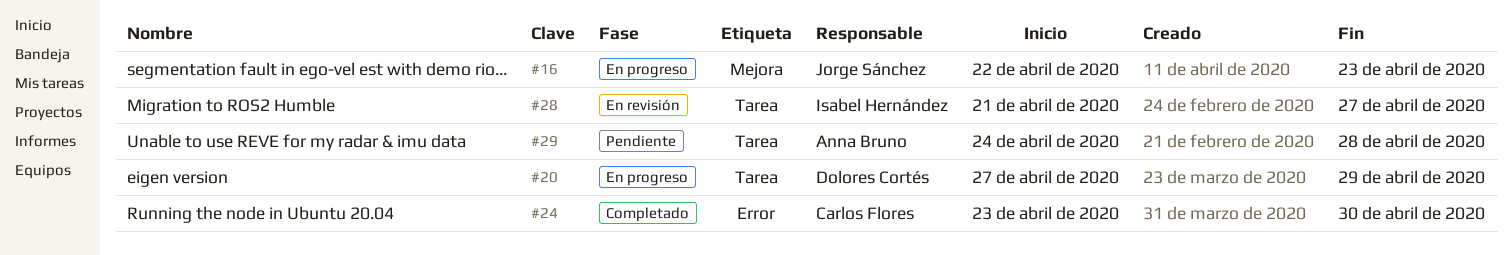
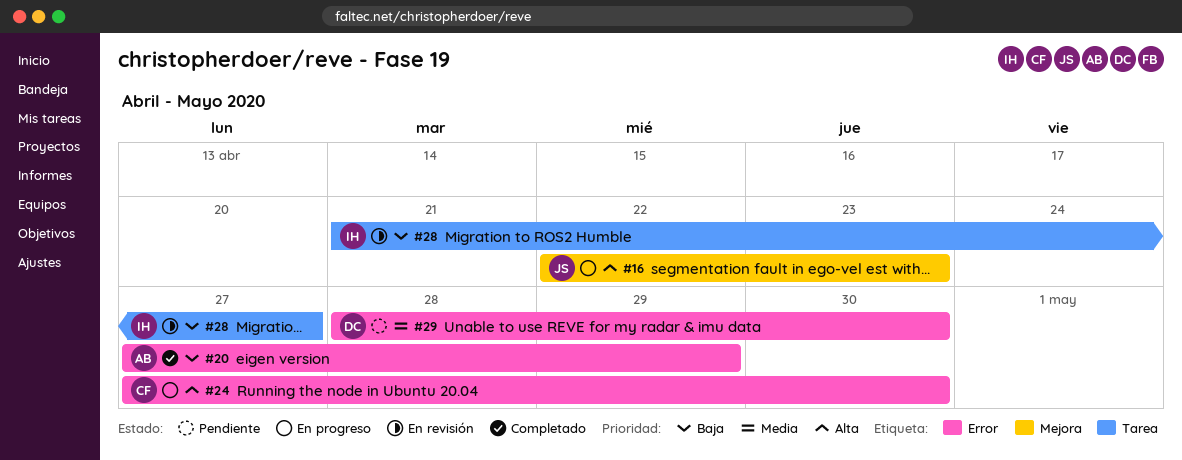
#20, status: En progreso -> Completado
#20, owner: Dolores Cortés -> Anna Bruno
#20, label: Tarea -> Error
#24, status: Completado -> En progreso
#24, start: Apr 23 -> Apr 27
#29, owner: Anna Bruno -> Dolores Cortés
#29, label: Tarea -> Error
#29, start: Apr 24 -> Apr 28
#29, due: Apr 28 -> Apr 30

